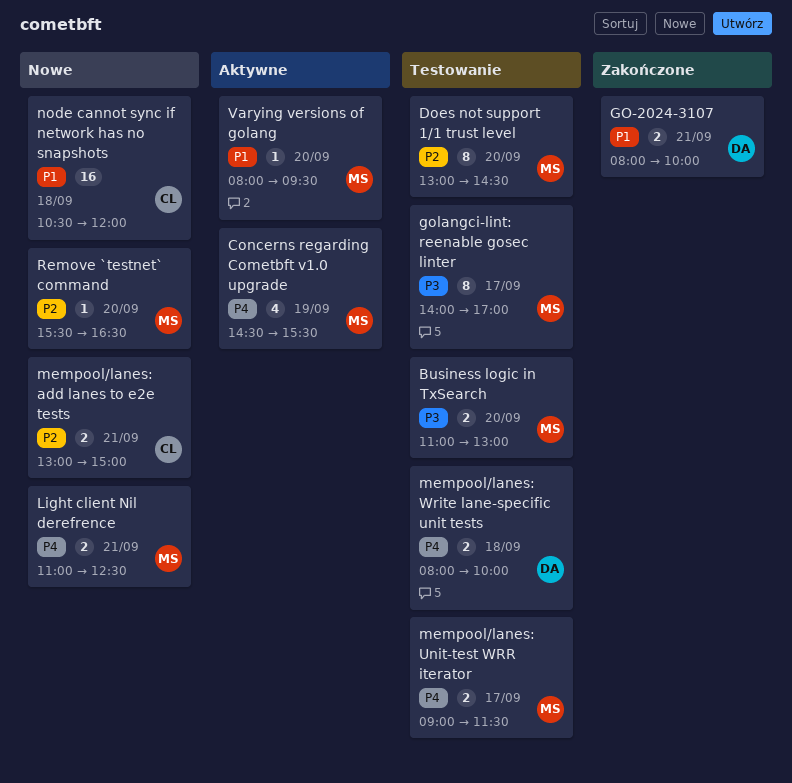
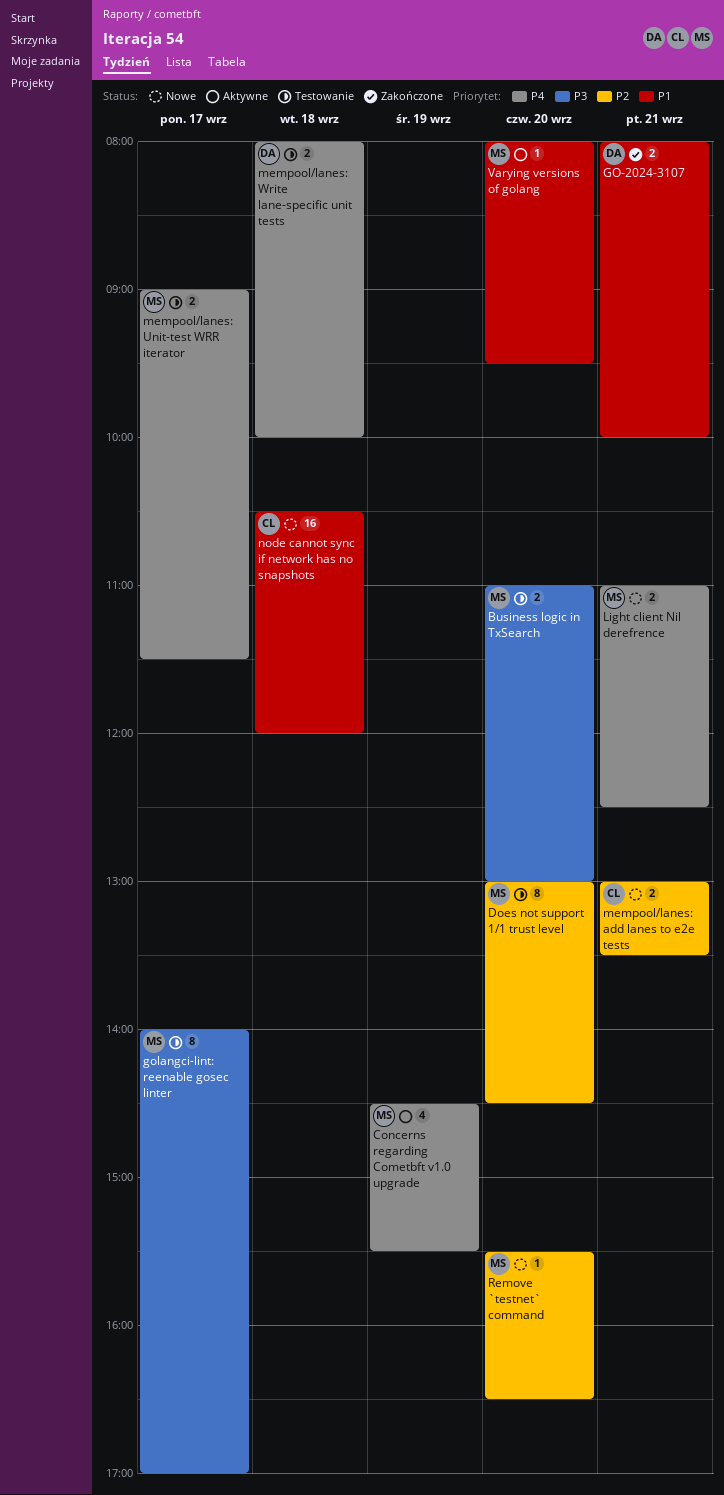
mempool/lanes: add lanes to e2e tests, ends: 15:00 -> 13:30

